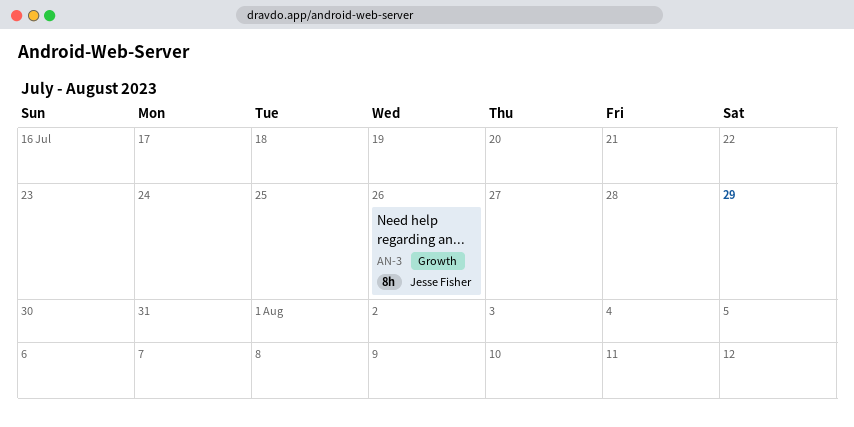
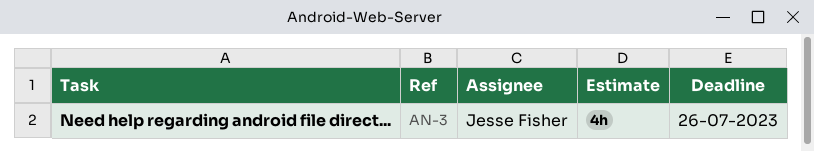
AN-3, estimate: 8h -> 4h

